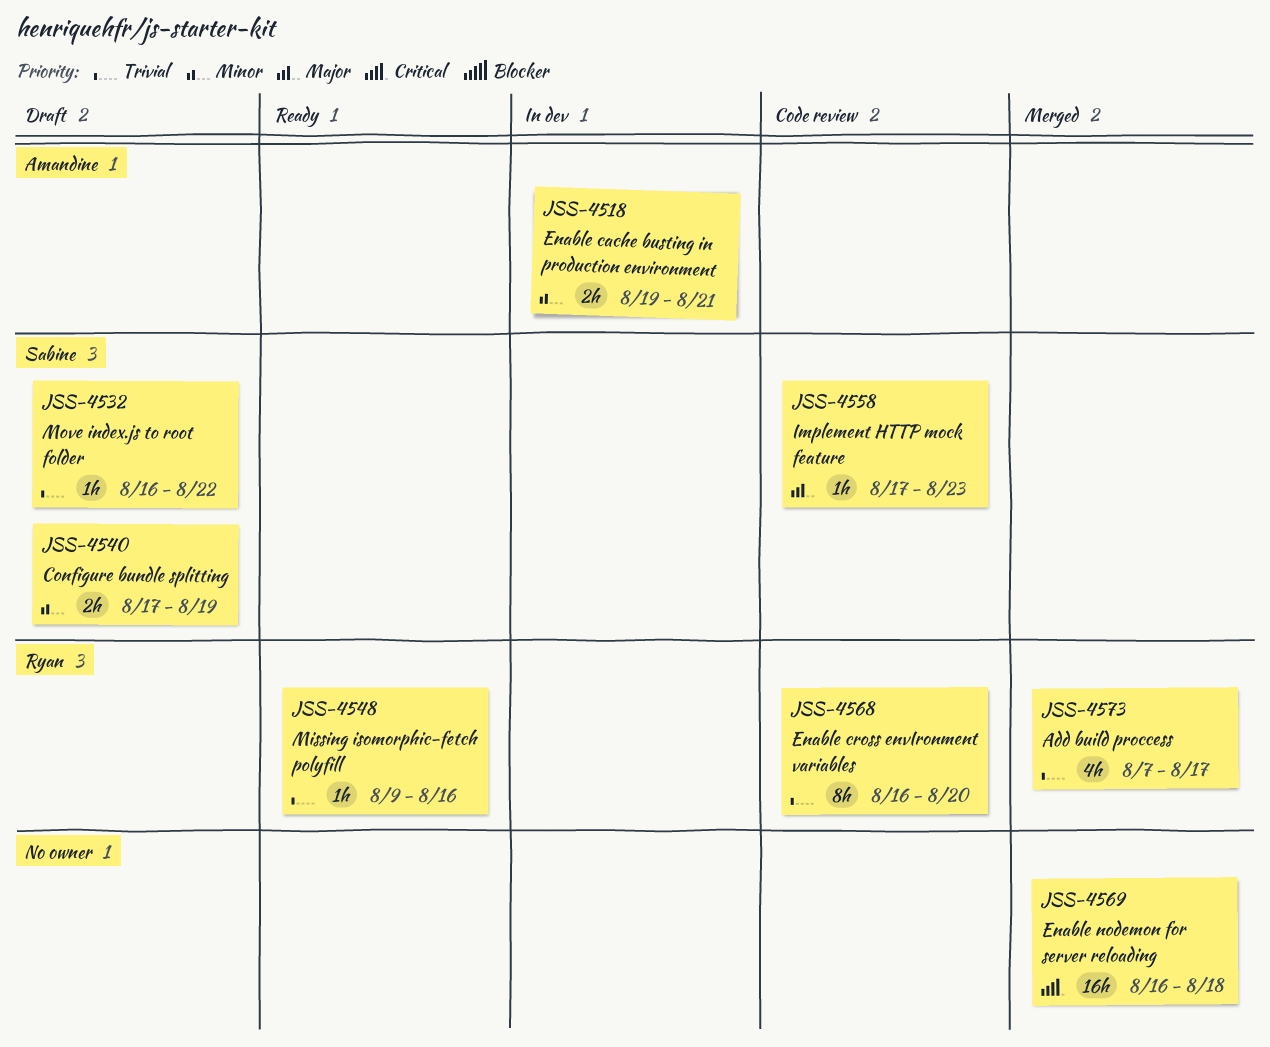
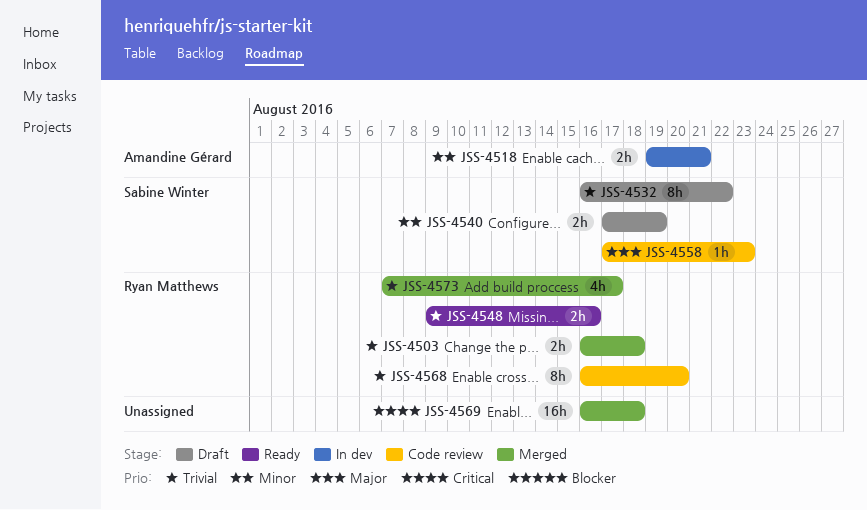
JSS-4503: none -> present
JSS-4532, estimate: 1h -> 8h
JSS-4548, estimate: 1h -> 2h

